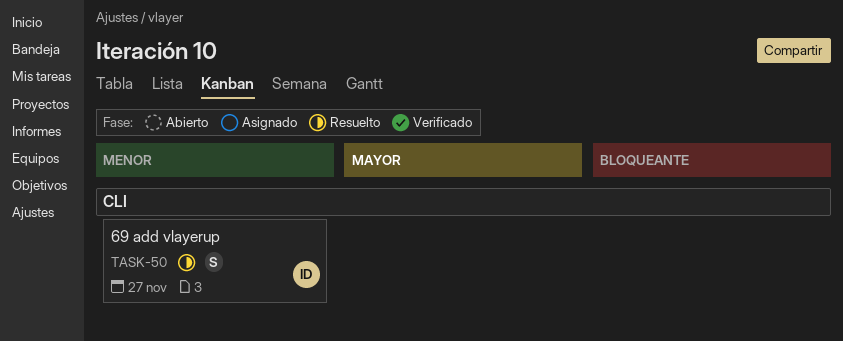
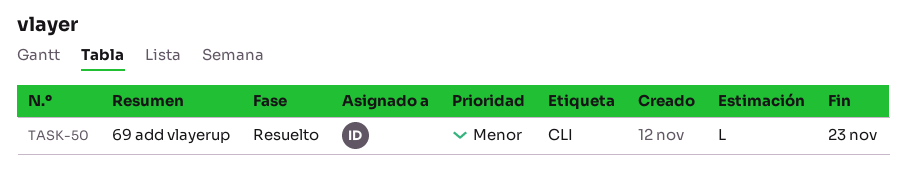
TASK-50, estimate: S -> L
TASK-50, due: Nov 27 -> Nov 23

